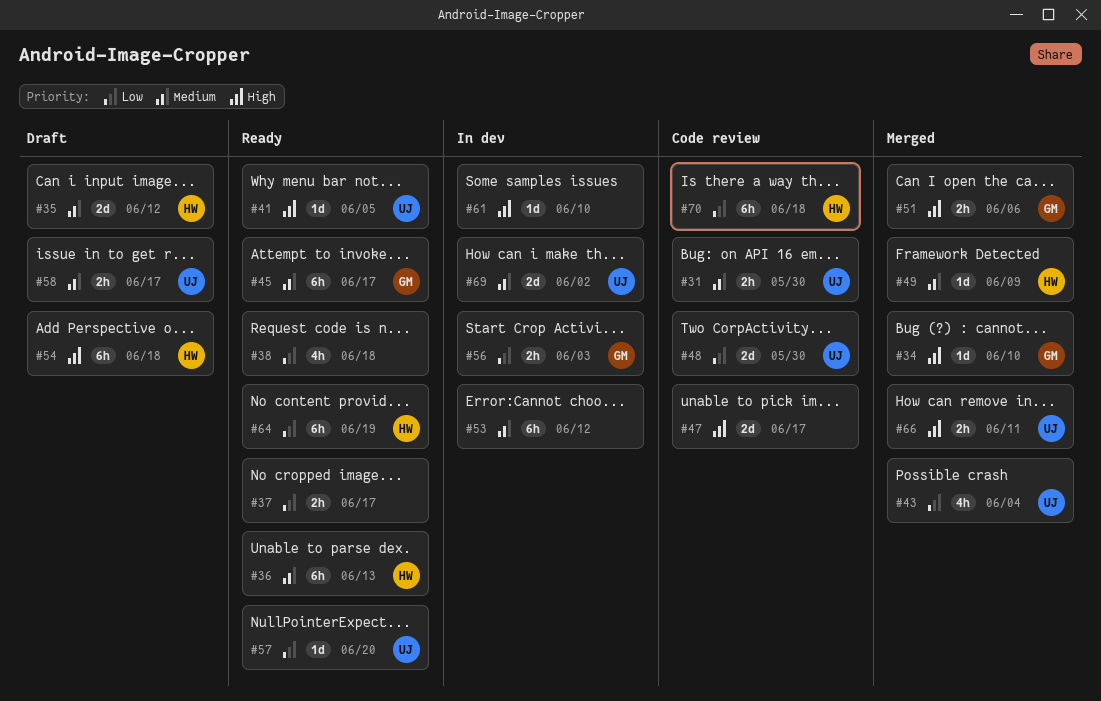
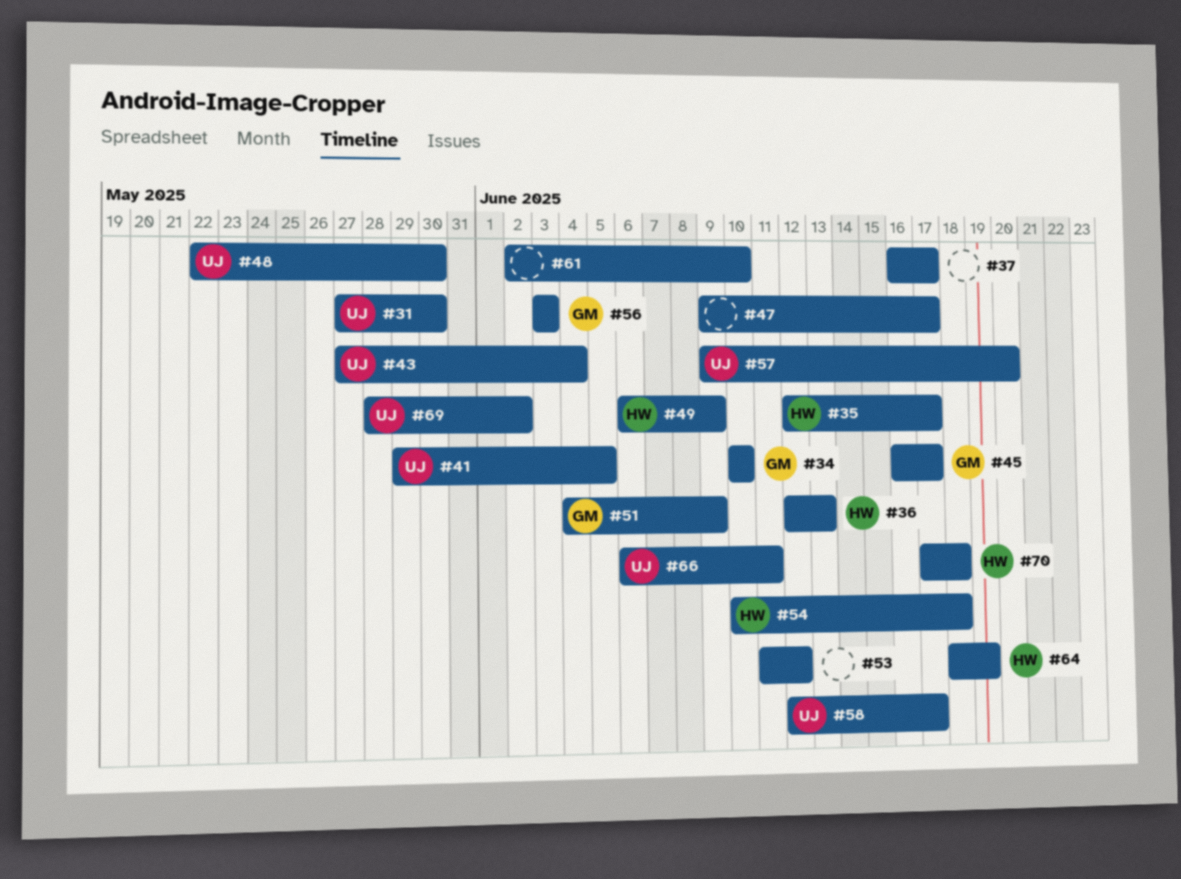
#35, due: Jun 12 -> Jun 17
#38: present -> none
#51, due: Jun 6 -> Jun 9

